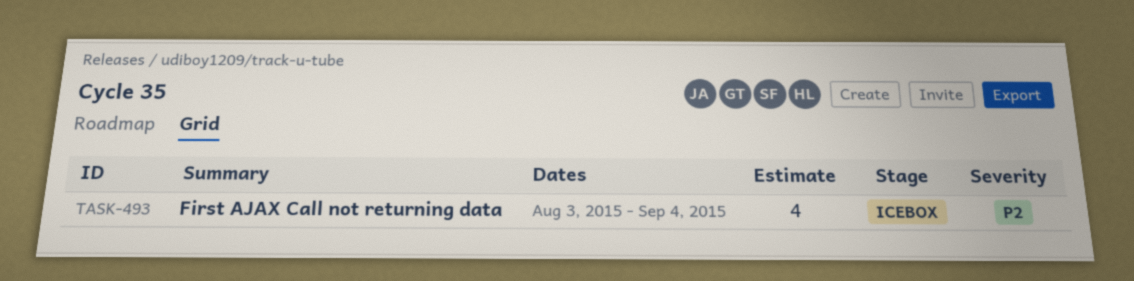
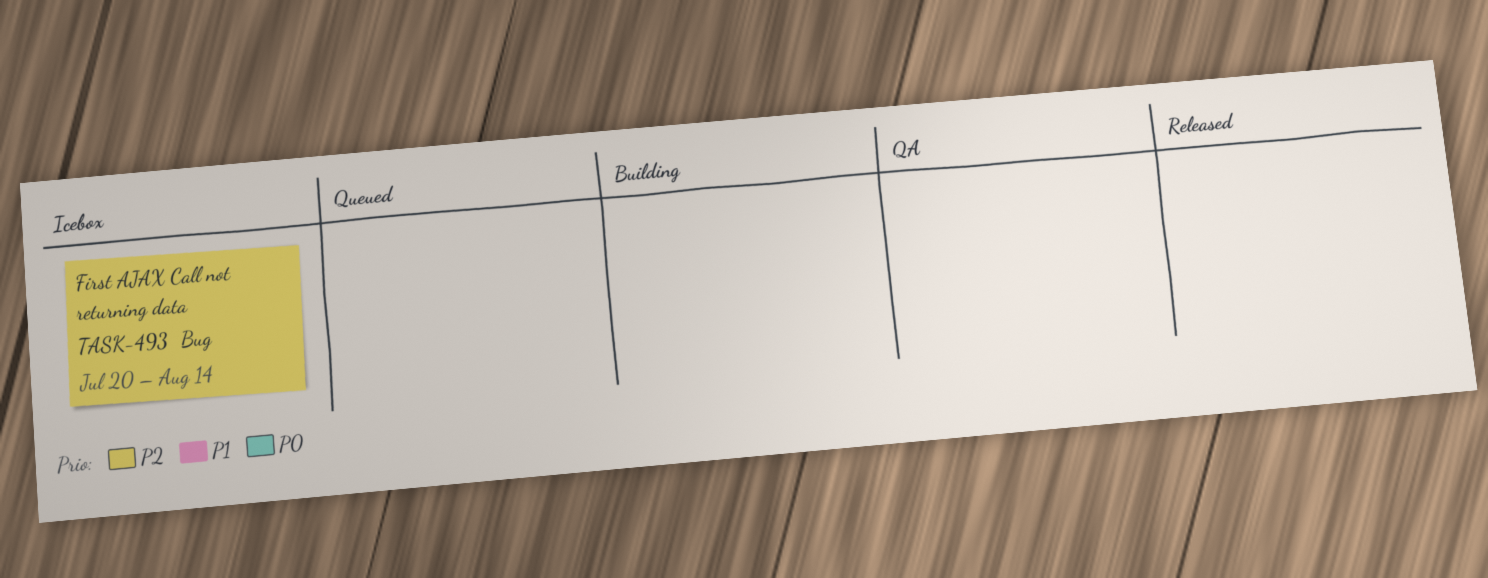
TASK-493, start: Aug 3 -> Jul 20
TASK-493, due: Sep 4 -> Aug 14

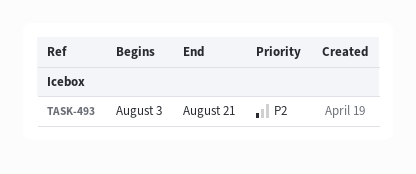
TASK-493, start: Jul 20 -> Aug 3
TASK-493, due: Aug 14 -> Aug 21

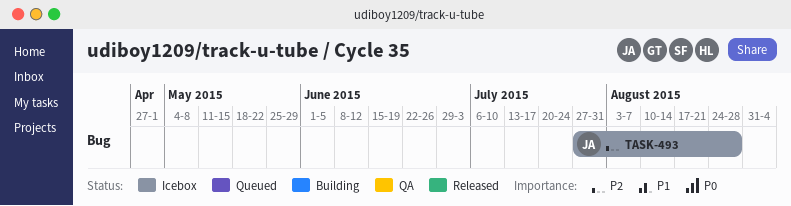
TASK-493, start: Aug 3 -> Jul 27
TASK-493, due: Aug 21 -> Aug 28

